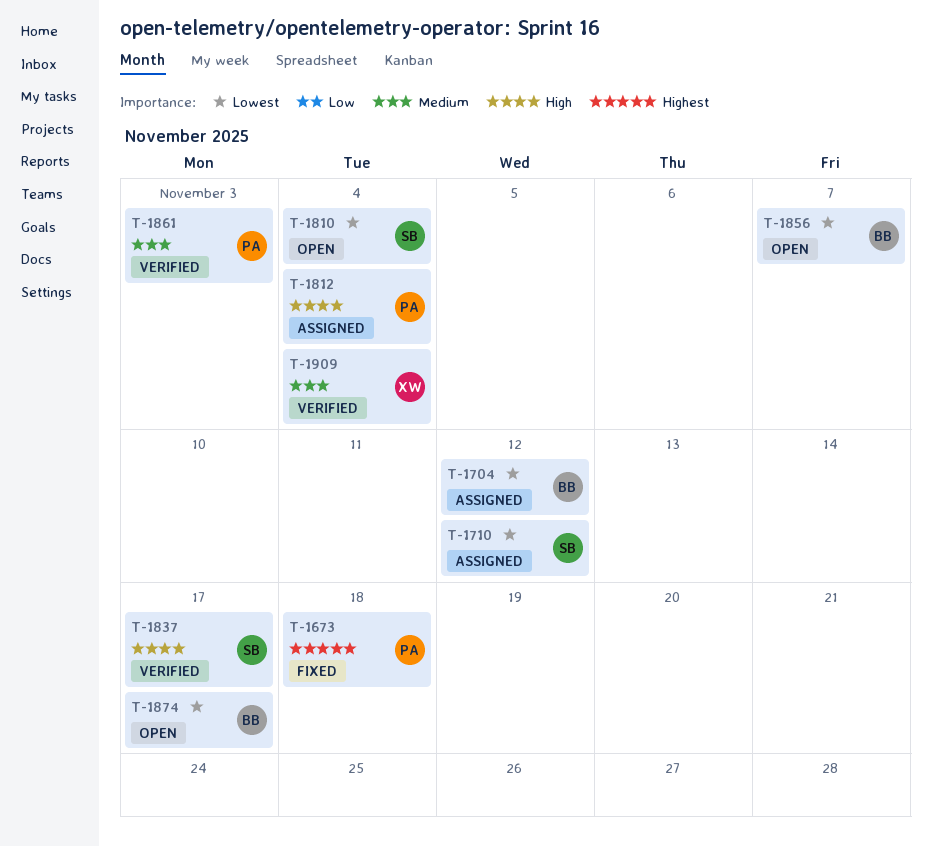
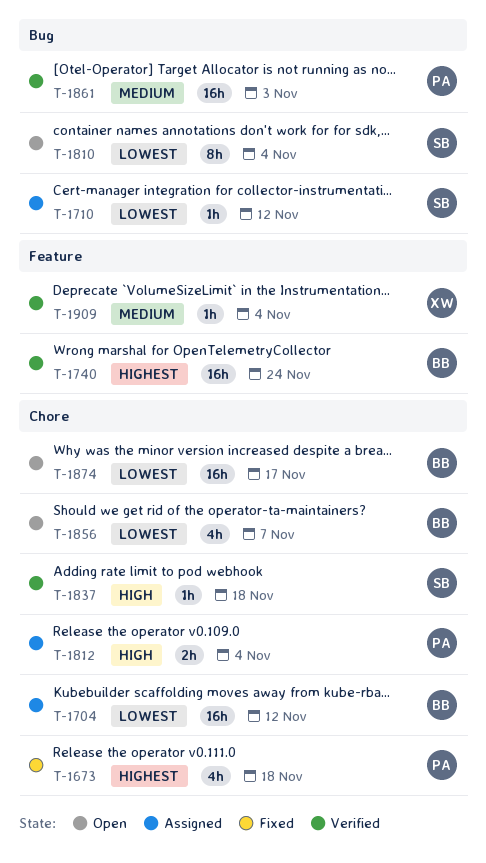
T-1740: none -> present
T-1837, due: Nov 17 -> Nov 18

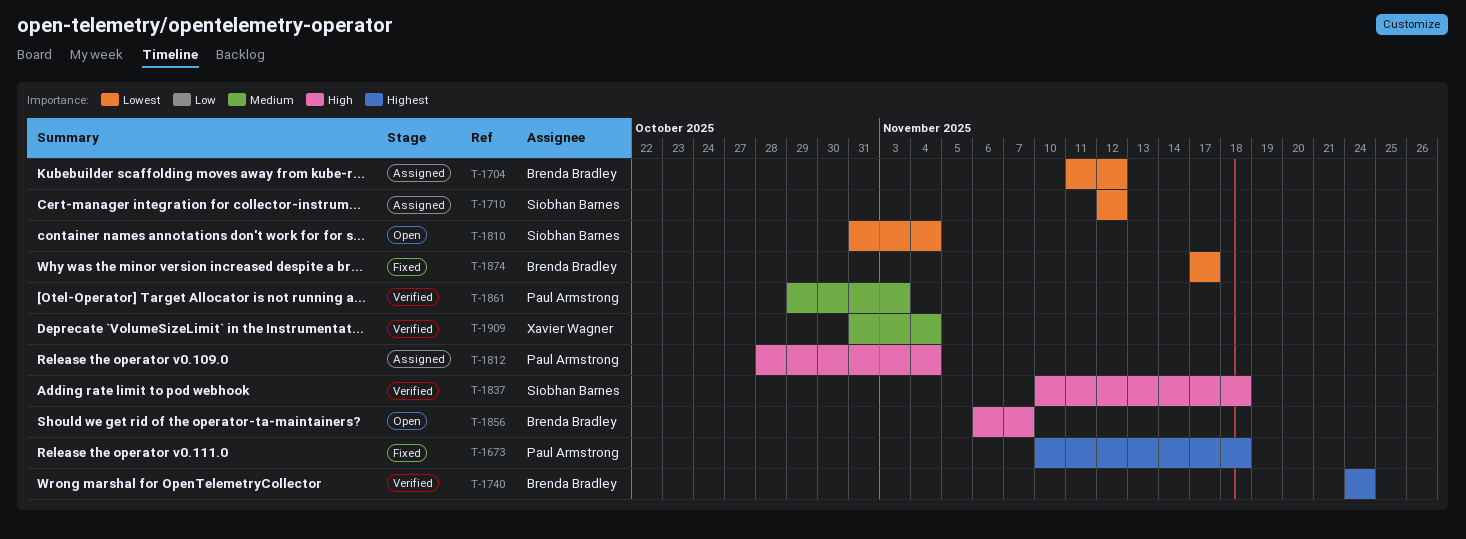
T-1856, priority: Lowest -> High
T-1874, status: Open -> Fixed

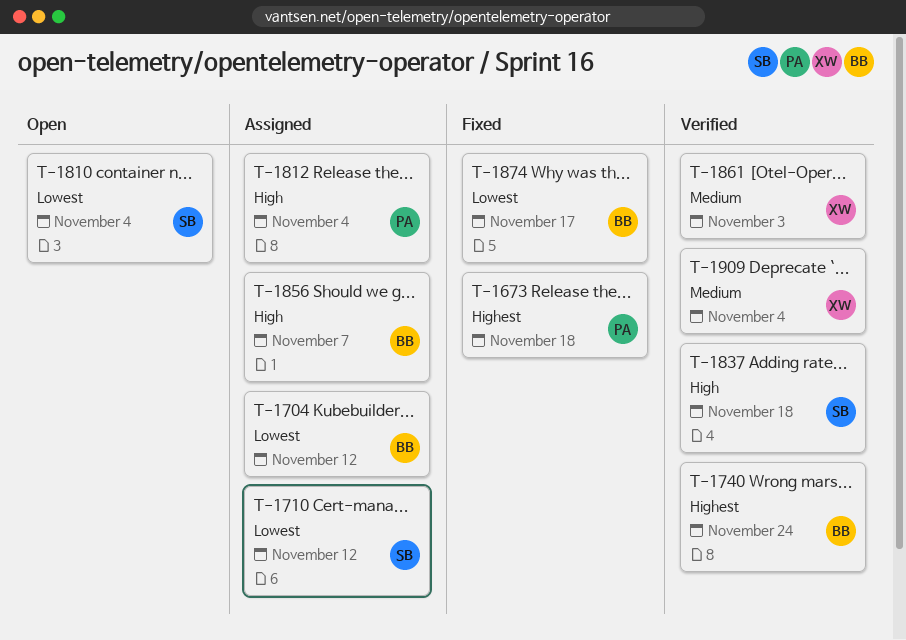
T-1856, status: Open -> Assigned
T-1861, owner: Paul Armstrong -> Xavier Wagner

